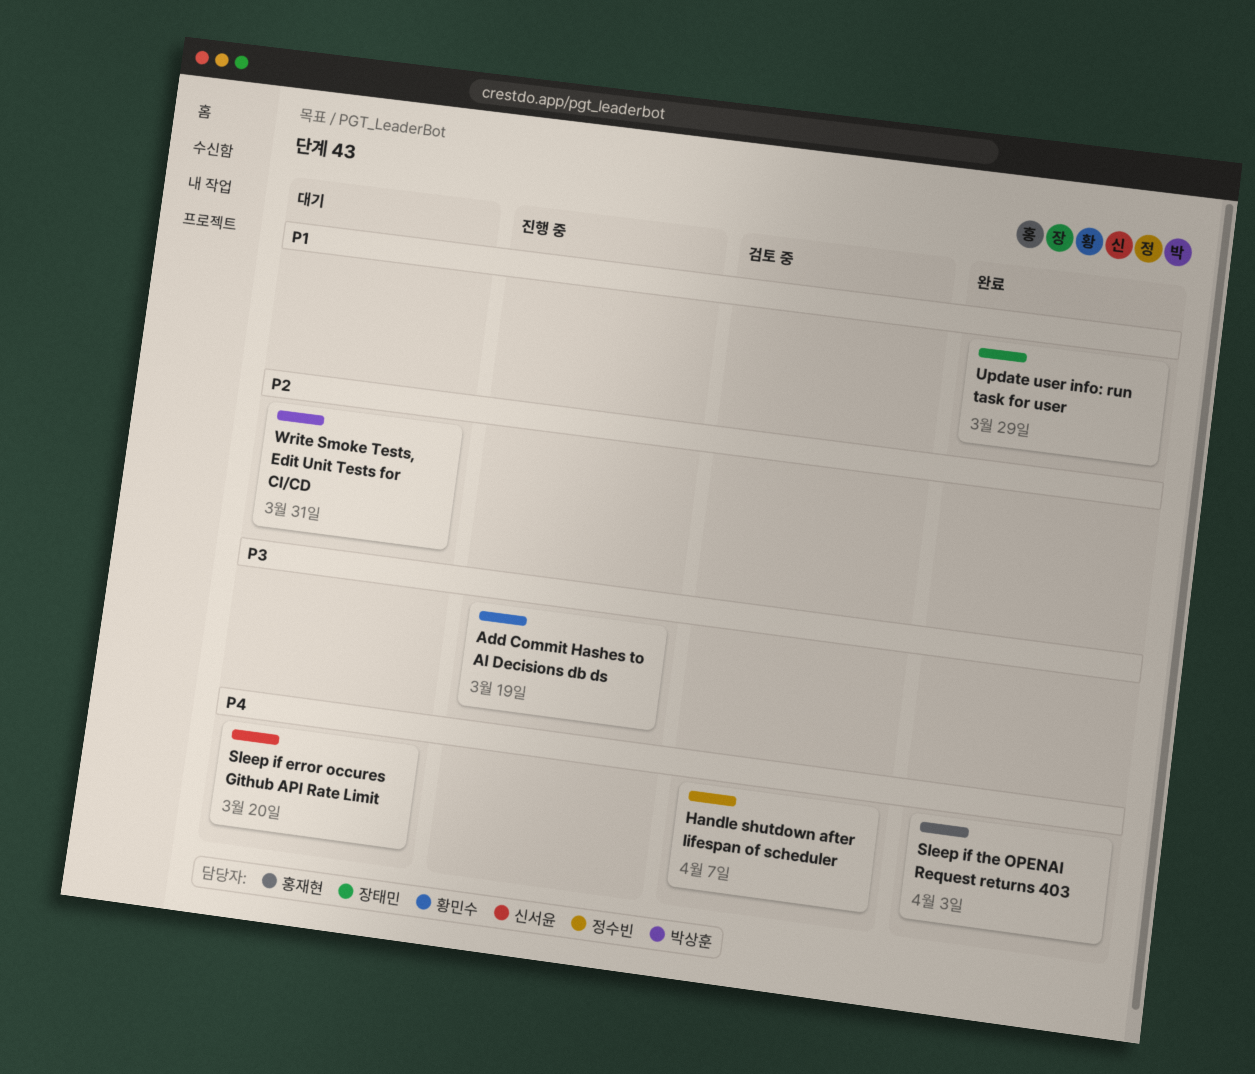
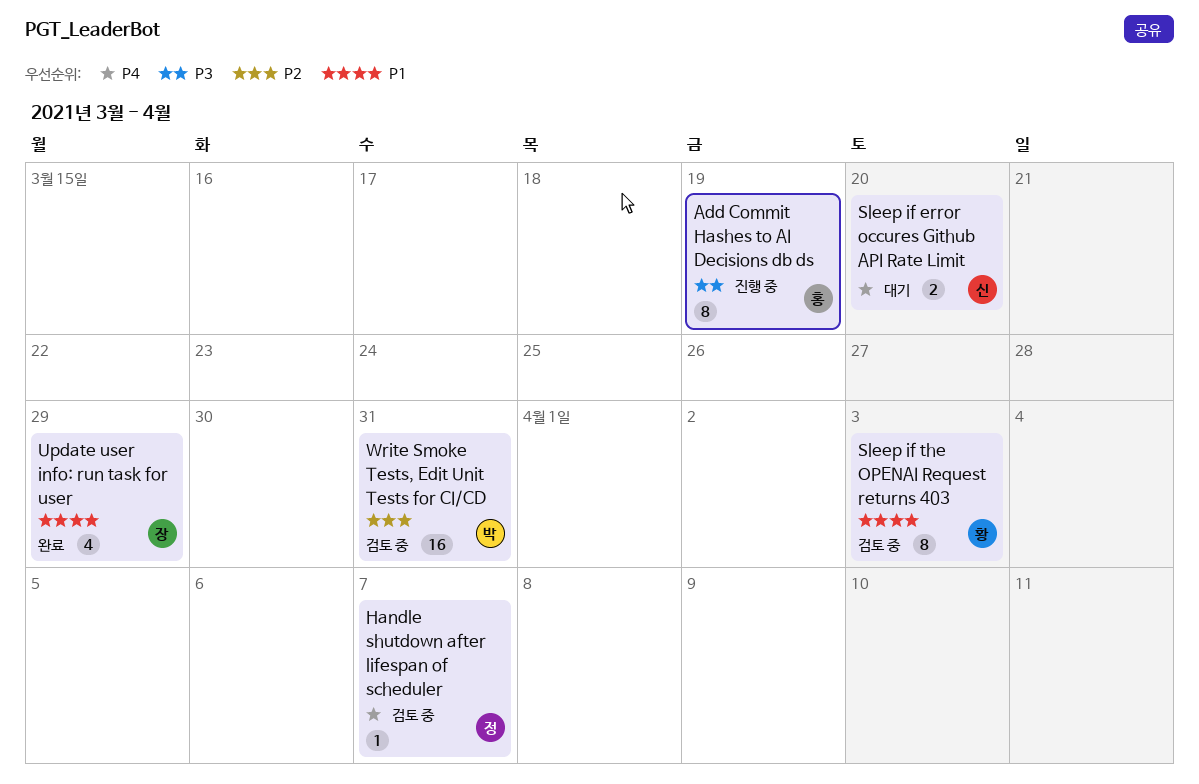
Add Commit Hashes to AI Decisions db ds, owner: 황민수 -> 홍재현
Sleep if the OPENAI Request returns 403, status: 완료 -> 검토 중
Sleep if the OPENAI Request returns 403, owner: 홍재현 -> 황민수
Sleep if the OPENAI Request returns 403, priority: P4 -> P1
Write Smoke Tests, Edit Unit Tests for CI/CD, status: 대기 -> 검토 중

